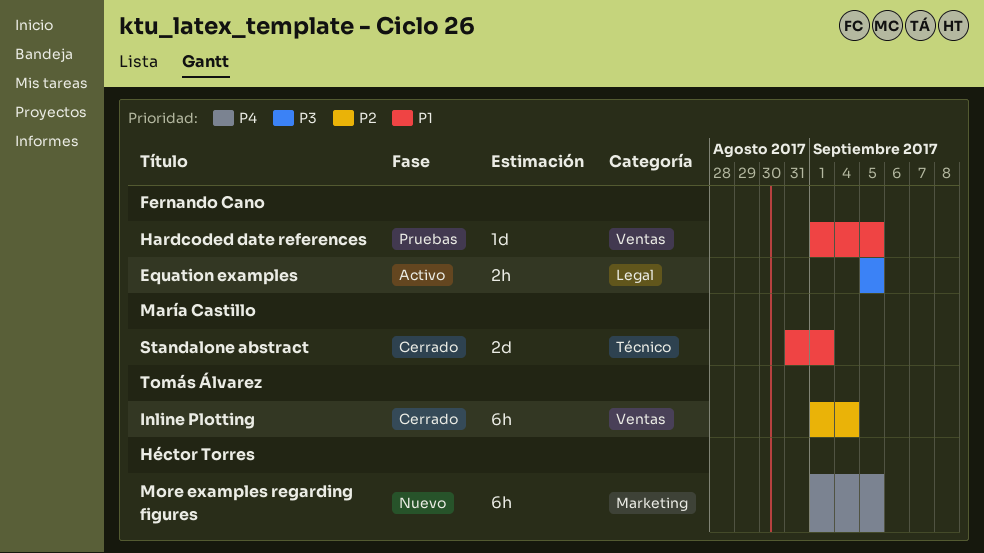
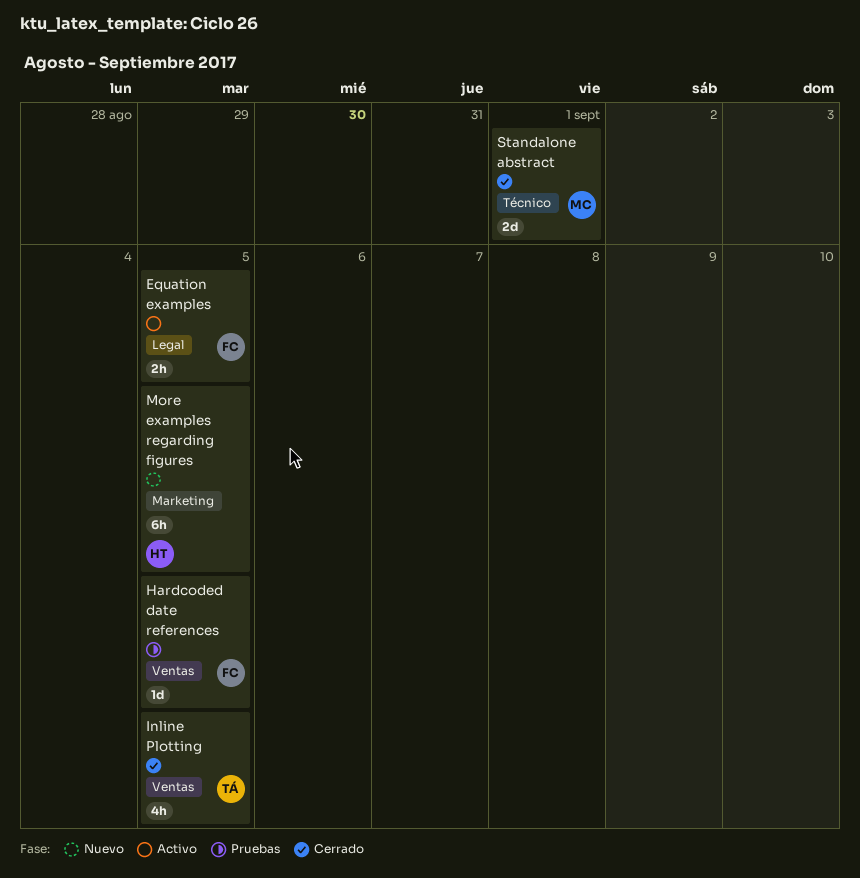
Inline Plotting, estimate: 6h -> 4h
Inline Plotting, due: Sep 4 -> Sep 5

